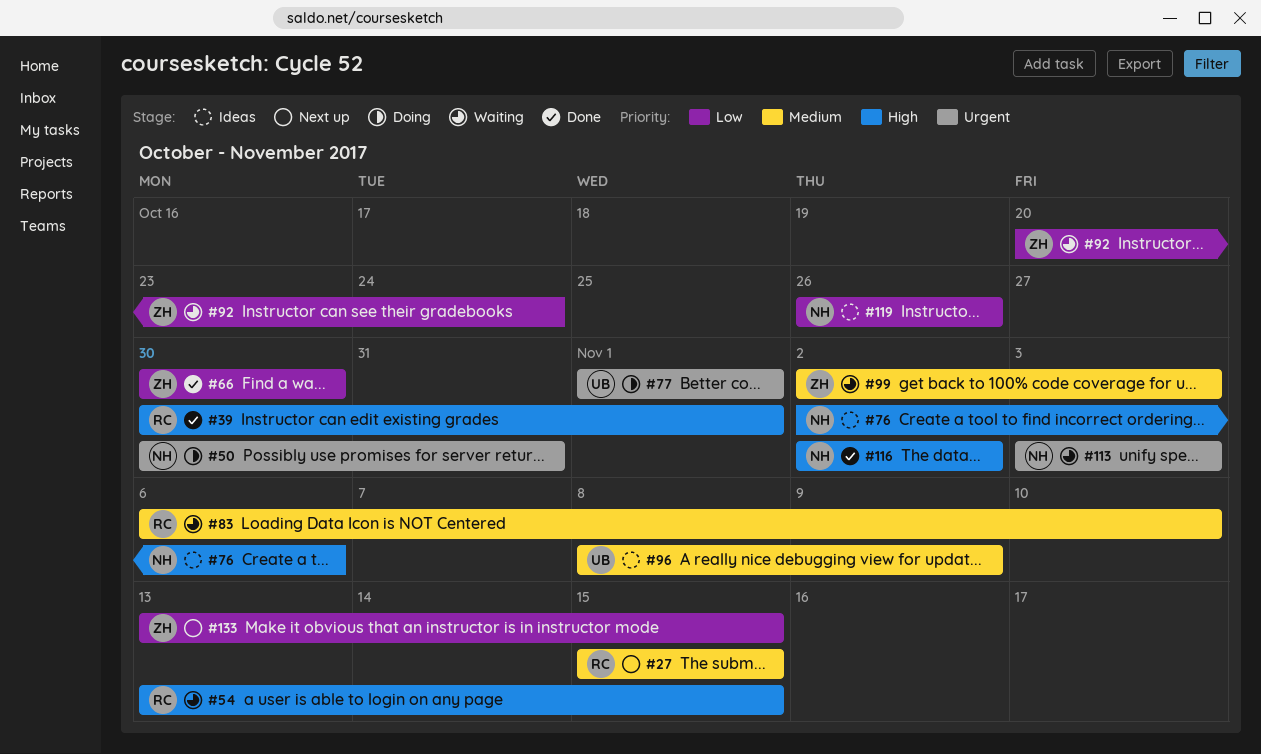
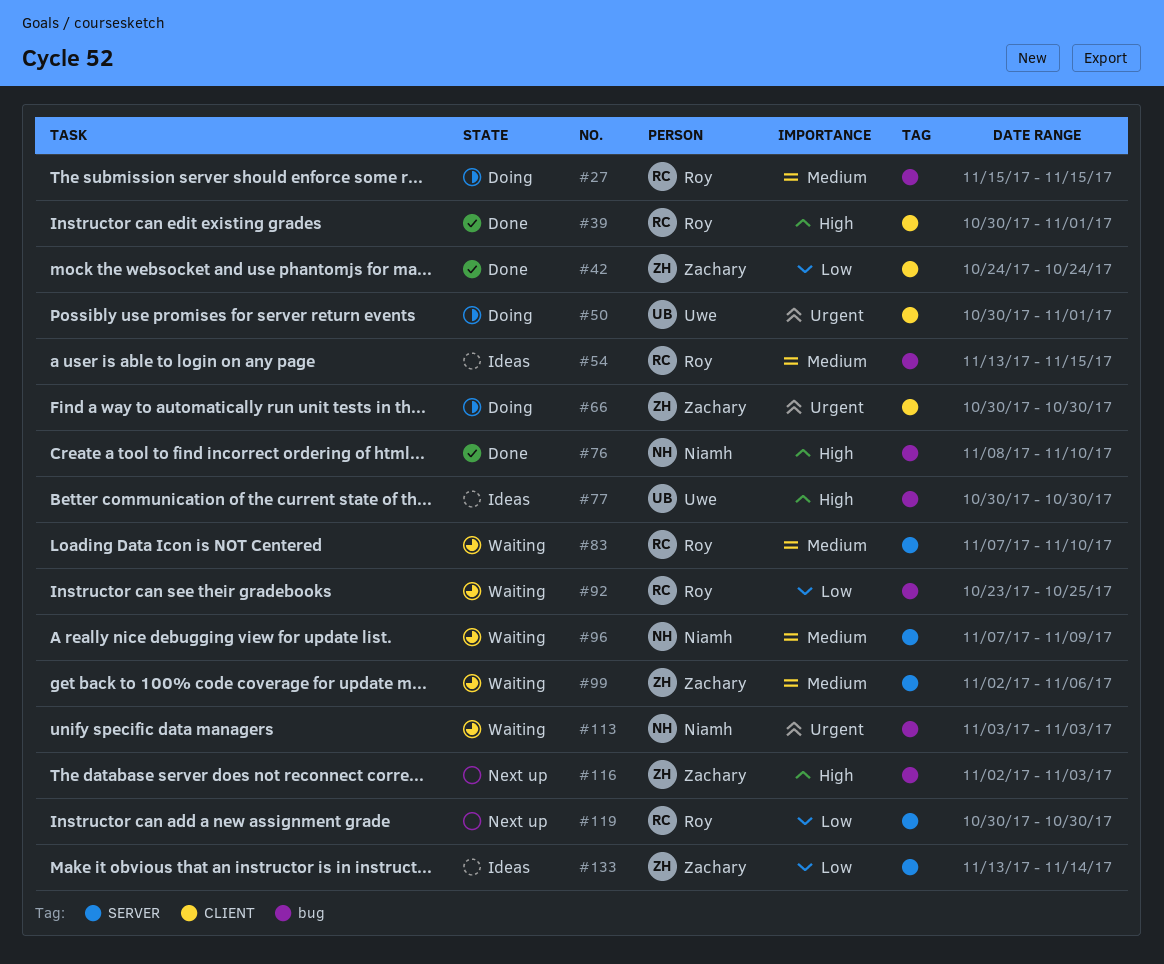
#27, status: Next up -> Doing
#42: none -> present
#50, owner: Niamh -> Uwe
#50, due: Oct 31 -> Nov 1
#54, status: Waiting -> Ideas
#54, priority: High -> Medium
#66, status: Done -> Doing
#66, priority: Low -> Urgent
#76, status: Ideas -> Done
#76, start: Nov 2 -> Nov 8
#76, due: Nov 6 -> Nov 10
#77, status: Doing -> Ideas
#77, priority: Urgent -> High
#77, start: Nov 1 -> Oct 30
#77, due: Nov 1 -> Oct 30
#83, start: Nov 6 -> Nov 7
#92, owner: Zachary -> Roy
#92, start: Oct 20 -> Oct 23
#92, due: Oct 24 -> Oct 25
#96, status: Ideas -> Waiting
#96, owner: Uwe -> Niamh
#96, start: Nov 8 -> Nov 7
#99, due: Nov 3 -> Nov 6
#116, status: Done -> Next up
#116, owner: Niamh -> Zachary
#116, due: Nov 2 -> Nov 3
#119, status: Ideas -> Next up
#119, owner: Niamh -> Roy
#119, start: Oct 26 -> Oct 30
#119, due: Oct 26 -> Oct 30
#133, status: Next up -> Ideas
#133, due: Nov 15 -> Nov 14

